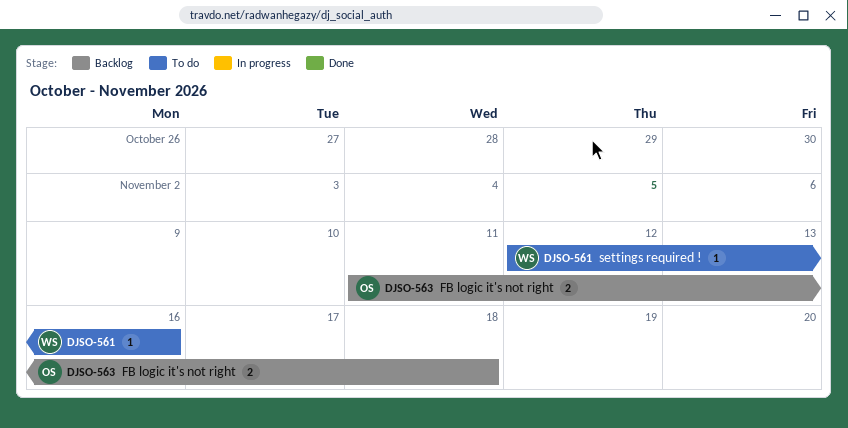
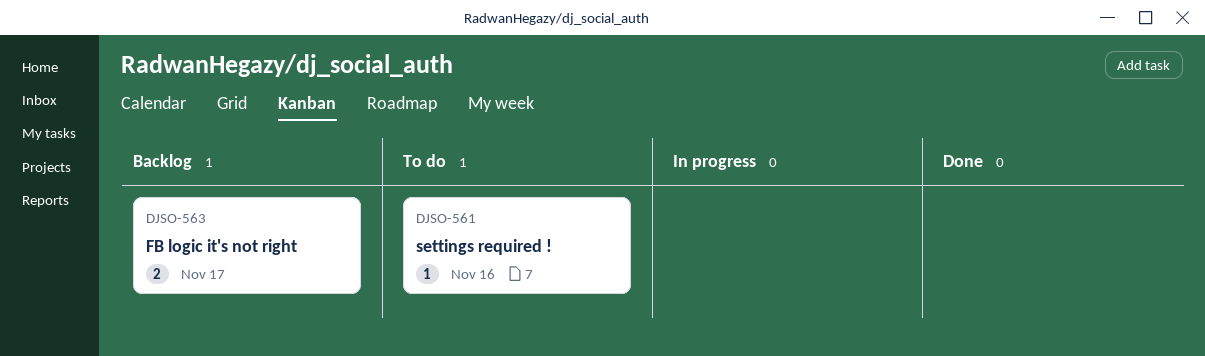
DJSO-563, due: Nov 18 -> Nov 17

